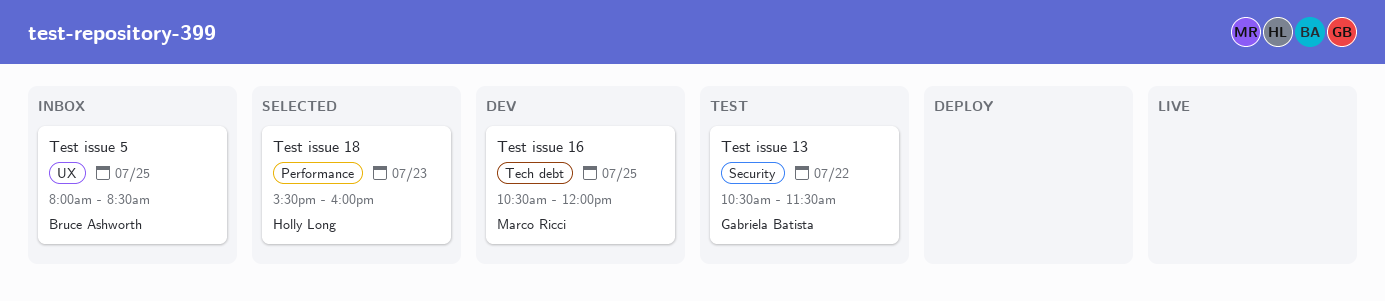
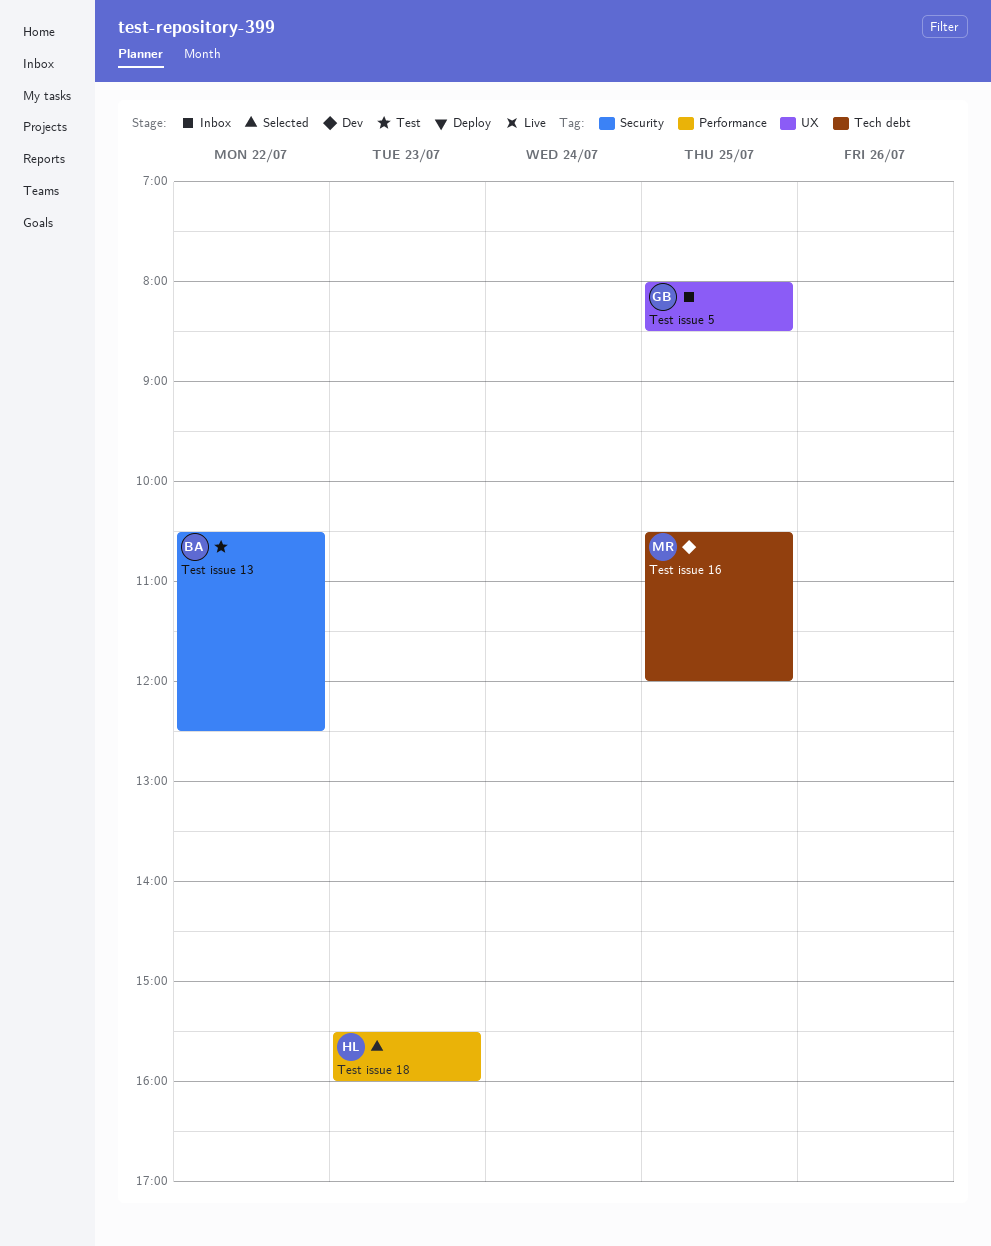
Test issue 13, owner: Gabriela Batista -> Bruce Ashworth
Test issue 13, ends: 11:30 -> 12:30
Test issue 5, owner: Bruce Ashworth -> Gabriela Batista

